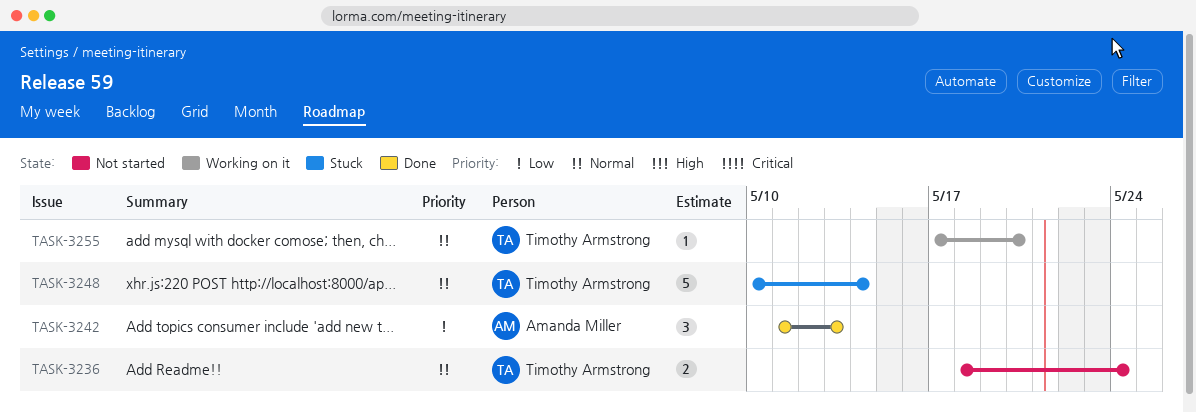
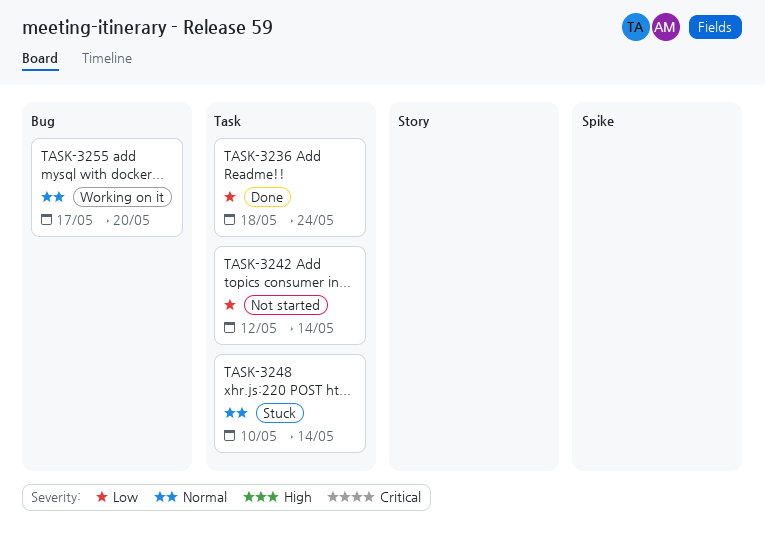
TASK-3236, status: Not started -> Done
TASK-3236, priority: Normal -> Low
TASK-3242, status: Done -> Not started
TASK-3242, start: May 11 -> May 12
TASK-3242, due: May 13 -> May 14

